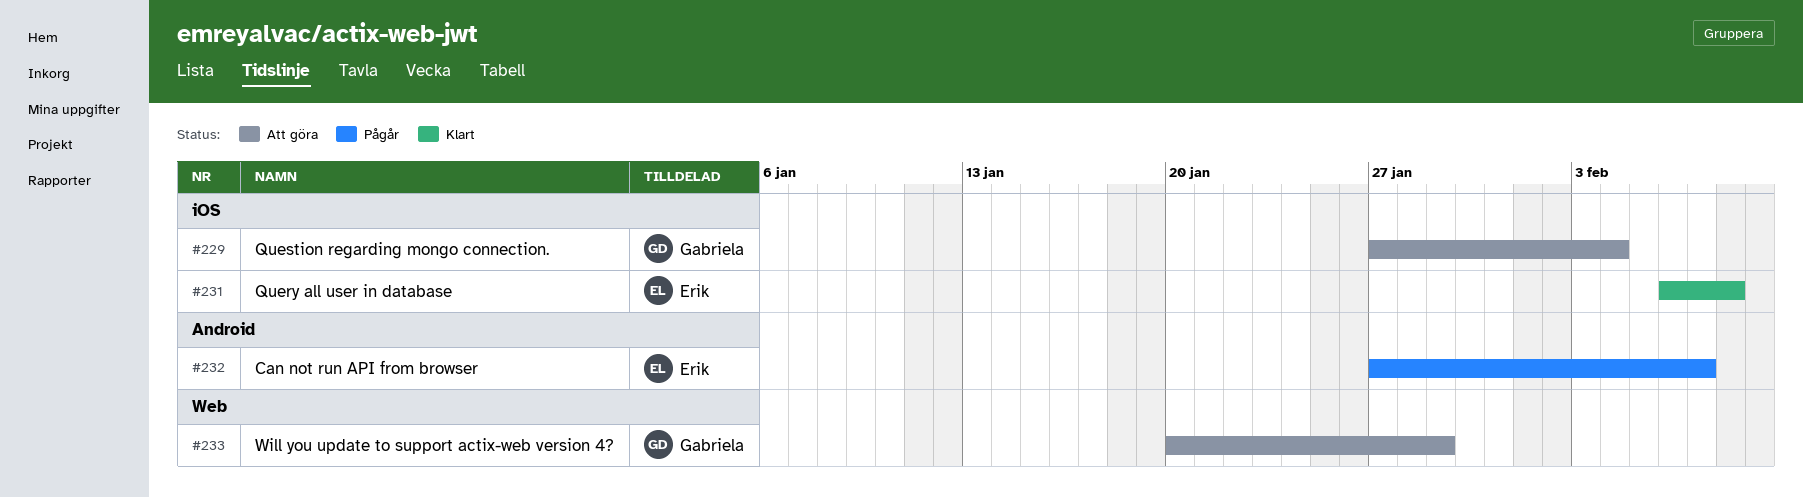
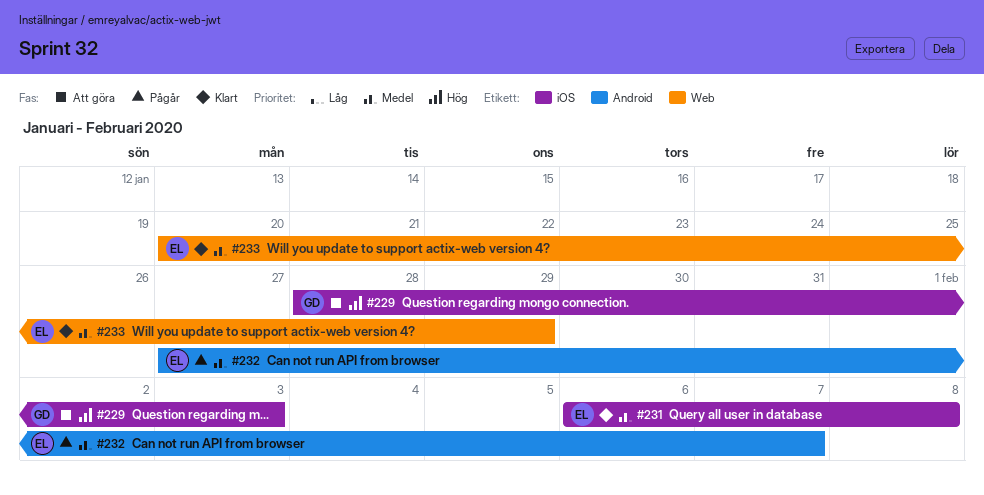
#229, start: Jan 27 -> Jan 28
#229, due: Feb 4 -> Feb 3
#233, status: Att göra -> Klart
#233, owner: Gabriela -> Erik

